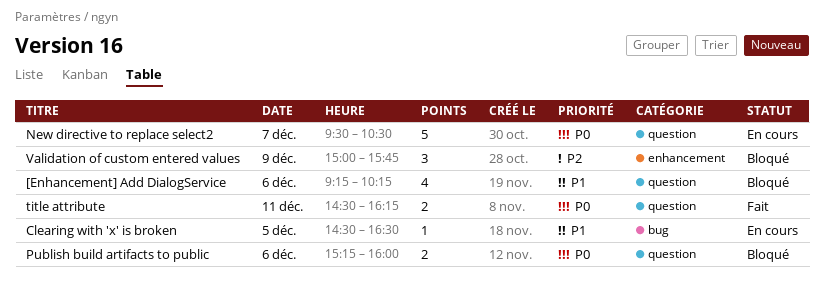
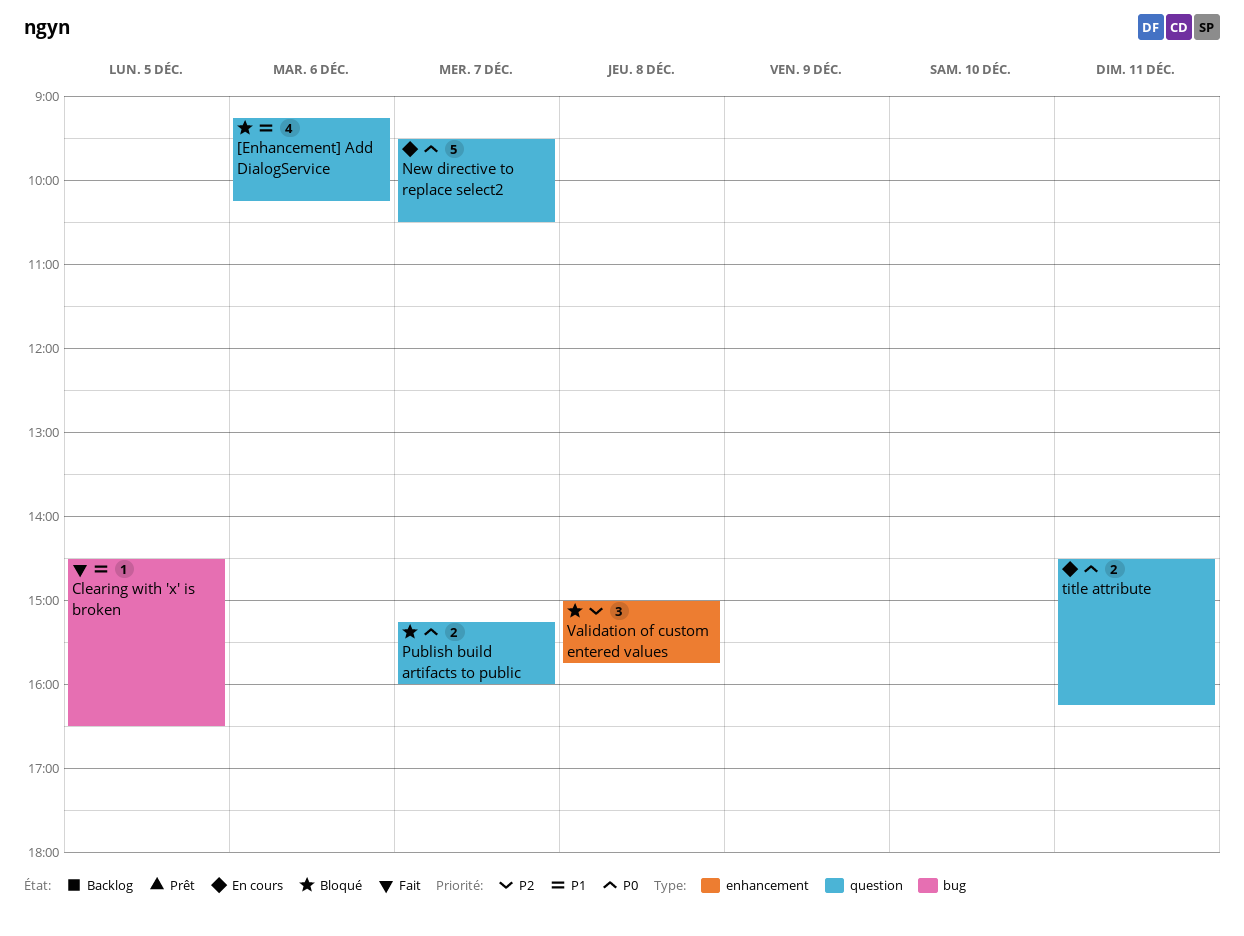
Clearing with 'x' is broken, status: En cours -> Fait
Publish build artifacts to public, day: Dec 6 -> Dec 7
title attribute, status: Fait -> En cours
Validation of custom entered values, day: Dec 9 -> Dec 8

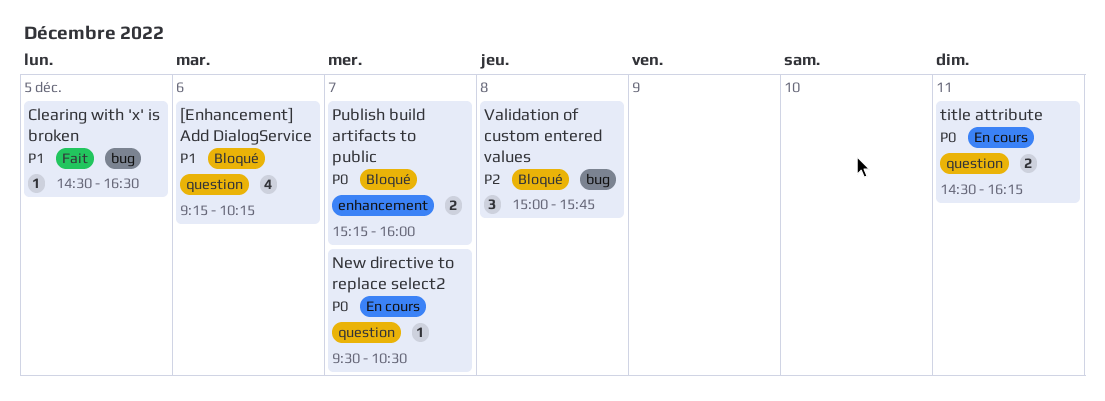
New directive to replace select2, estimate: 5 -> 1
Publish build artifacts to public, label: question -> enhancement
Validation of custom entered values, label: enhancement -> bug

